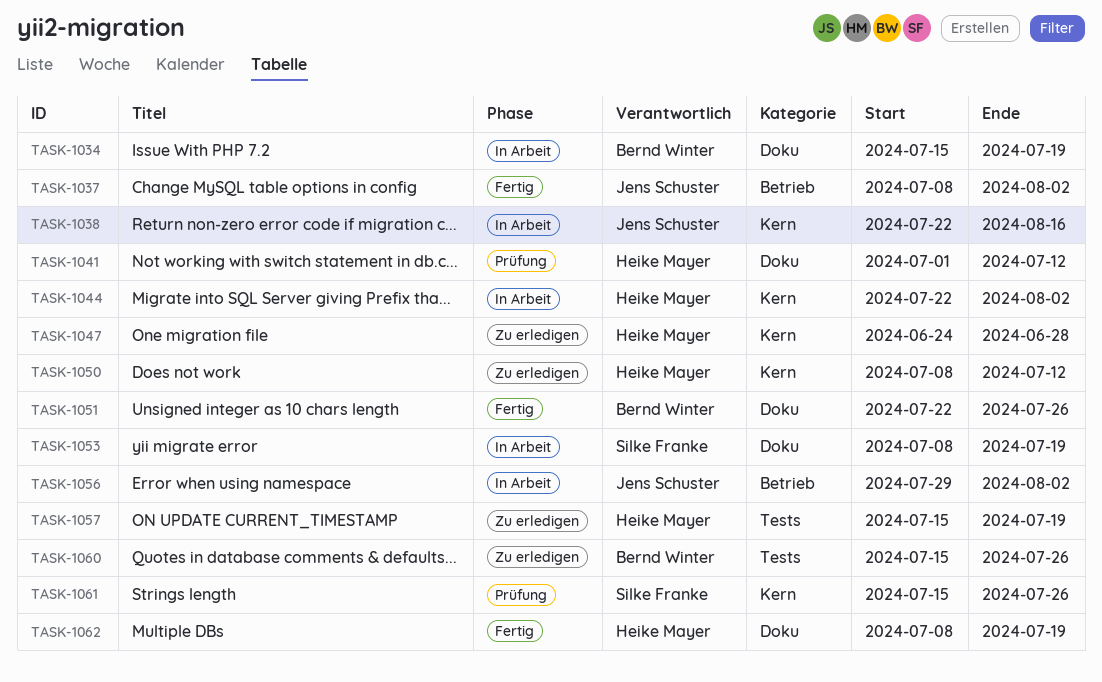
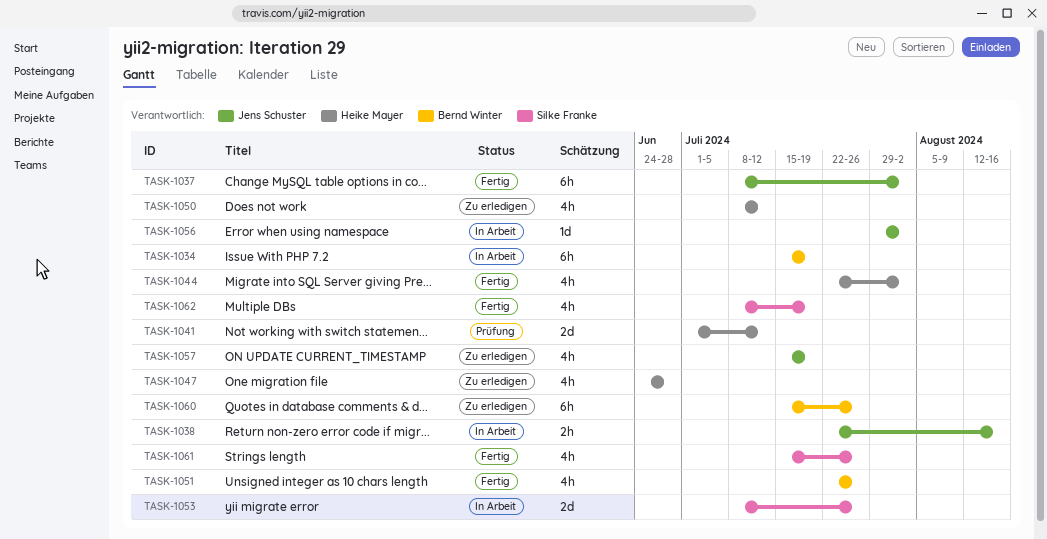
TASK-1044, status: In Arbeit -> Fertig
TASK-1053, due: Jul 19 -> Jul 26
TASK-1057, owner: Heike Mayer -> Jens Schuster
TASK-1061, status: Prüfung -> Fertig
TASK-1062, owner: Heike Mayer -> Silke Franke

